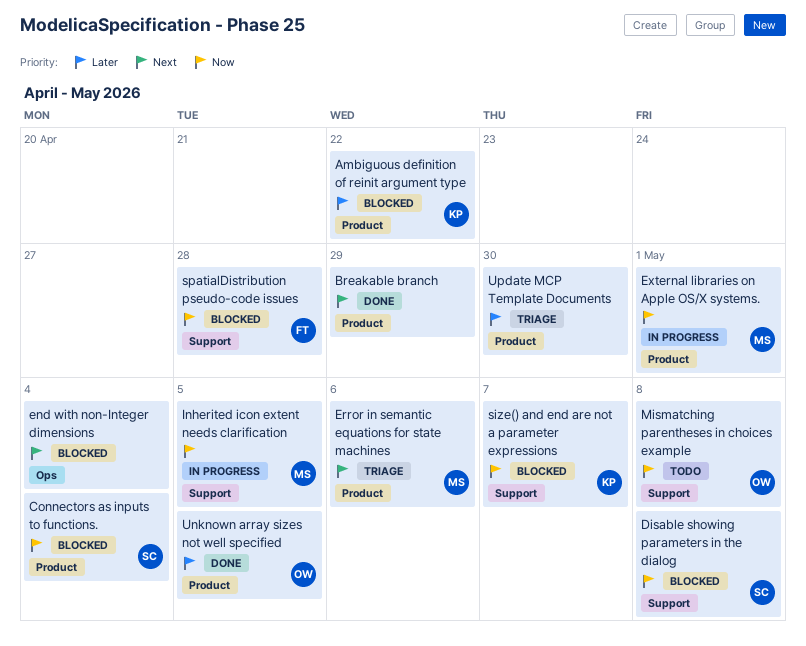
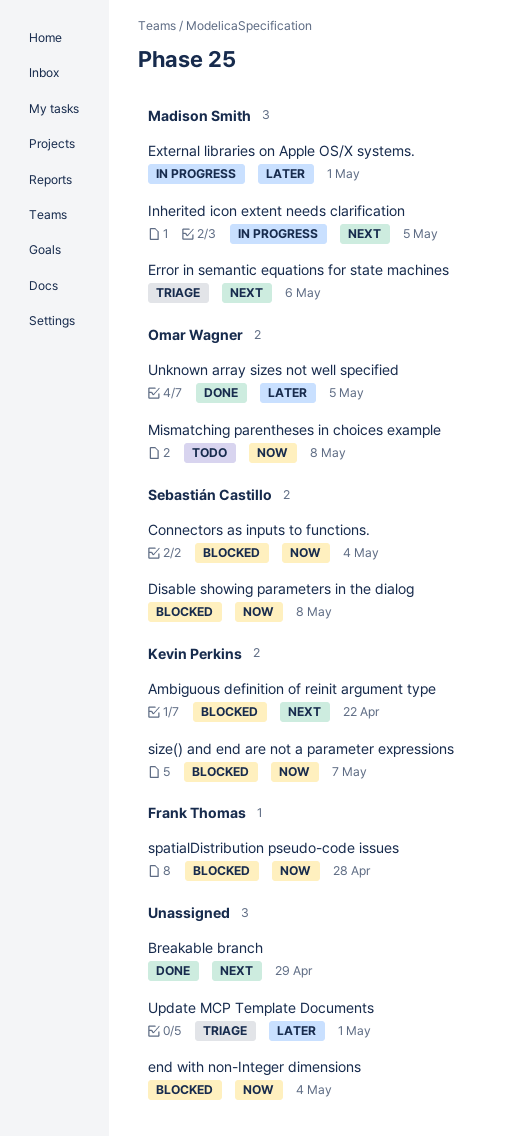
Ambiguous definition of reinit argument type, priority: Later -> Next
end with non-Integer dimensions, priority: Next -> Now
External libraries on Apple OS/X systems., priority: Now -> Later
Inherited icon extent needs clarification, priority: Now -> Next
Update MCP Template Documents, due: Apr 30 -> May 1

